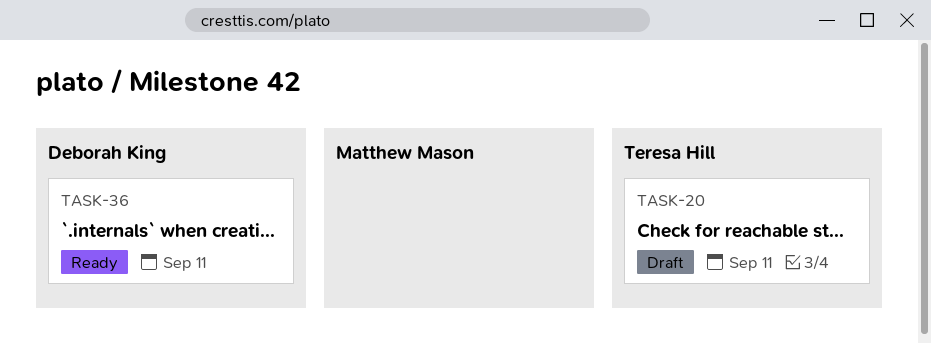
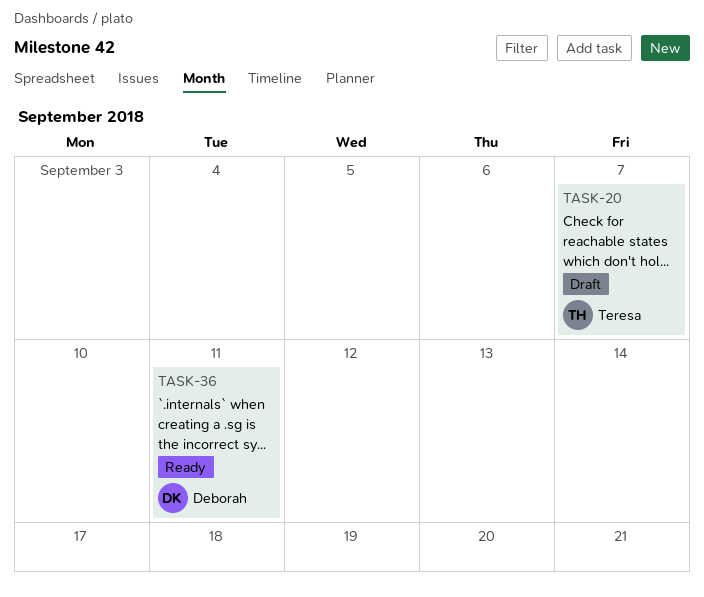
TASK-20, due: Sep 11 -> Sep 7

